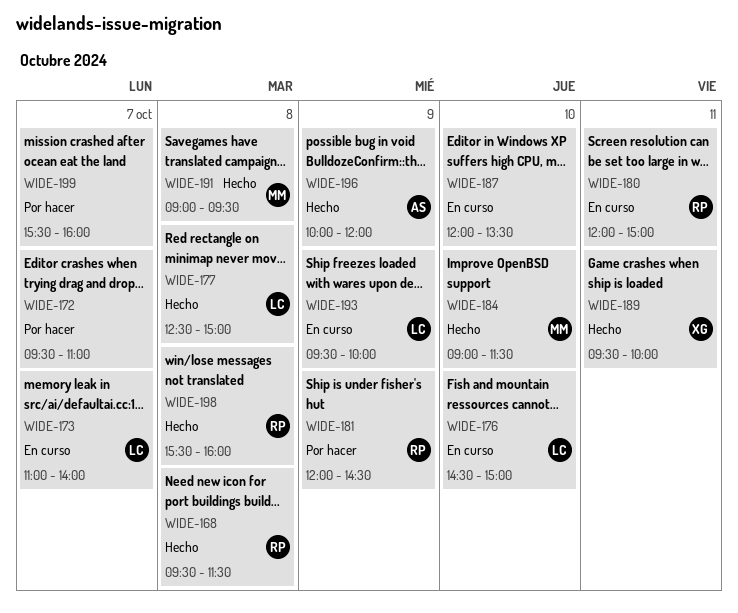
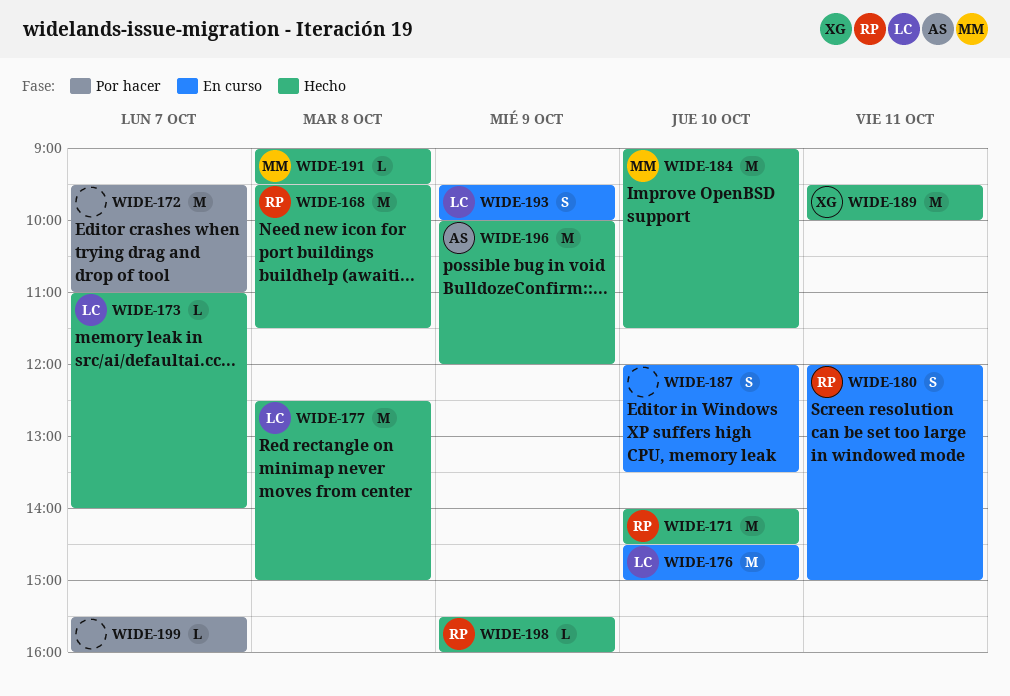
WIDE-171: none -> present
WIDE-173, status: En curso -> Hecho
WIDE-181: present -> none
WIDE-198, day: Oct 8 -> Oct 9

